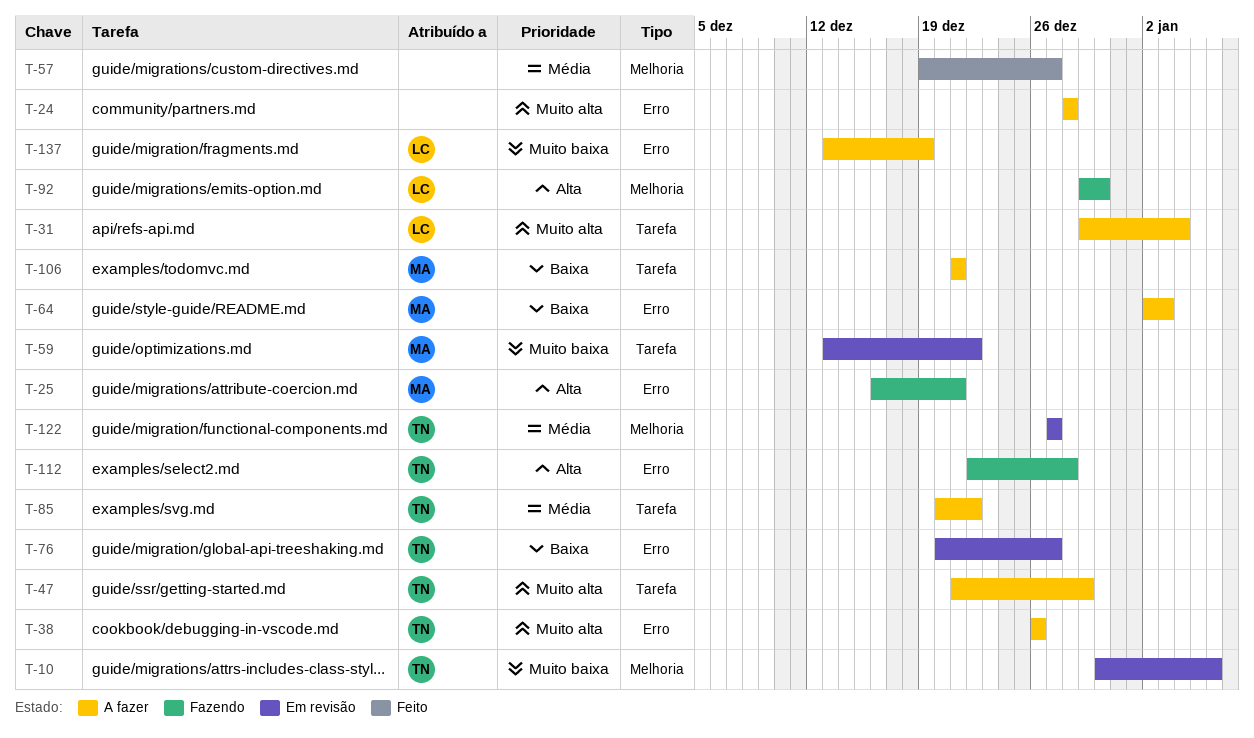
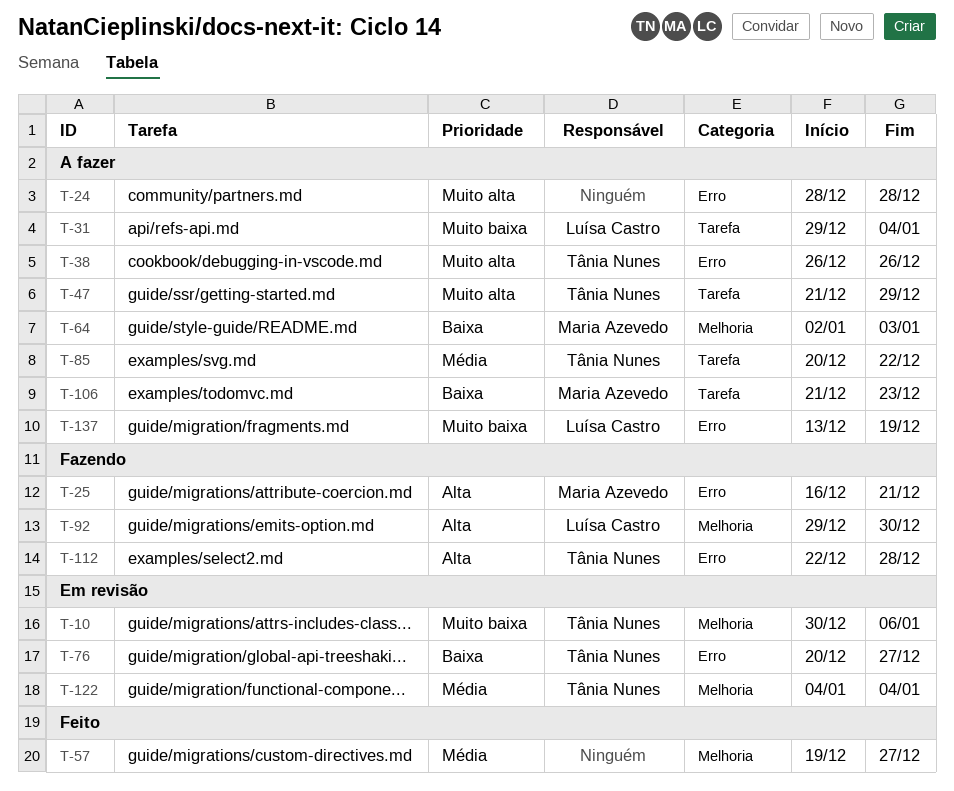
T-31, priority: Muito alta -> Muito baixa
T-59: present -> none
T-64, label: Erro -> Melhoria
T-106, due: Dec 21 -> Dec 23
T-122, start: Dec 27 -> Jan 4
T-122, due: Dec 27 -> Jan 4

